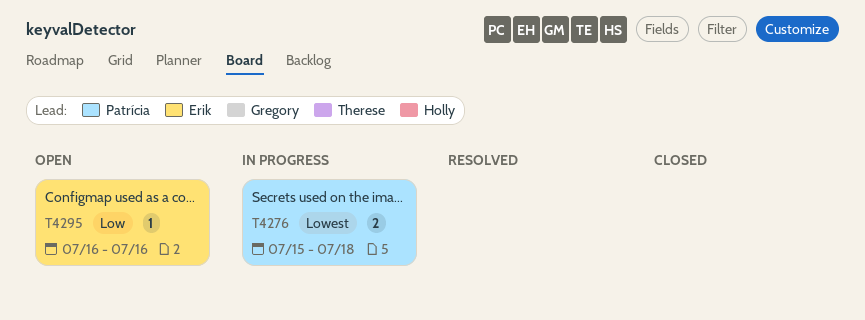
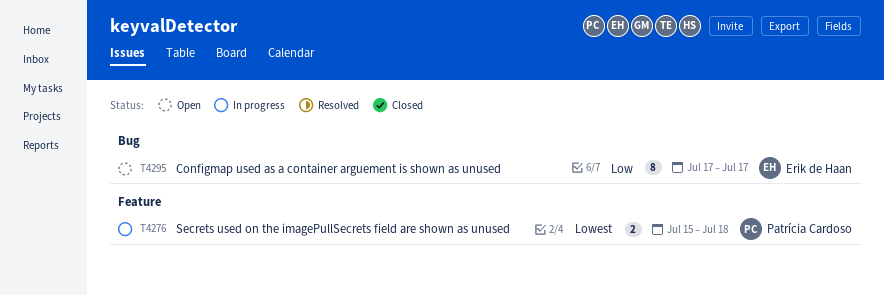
T4295, estimate: 1 -> 8
T4295, start: Jul 16 -> Jul 17
T4295, due: Jul 16 -> Jul 17

